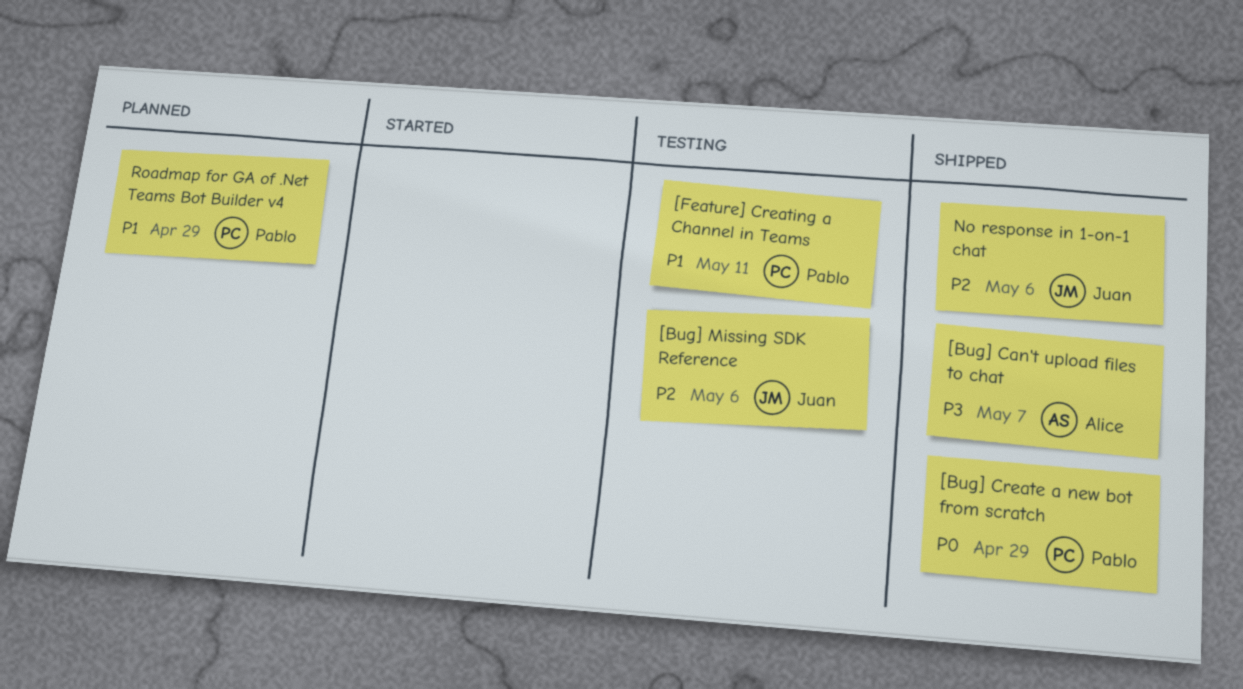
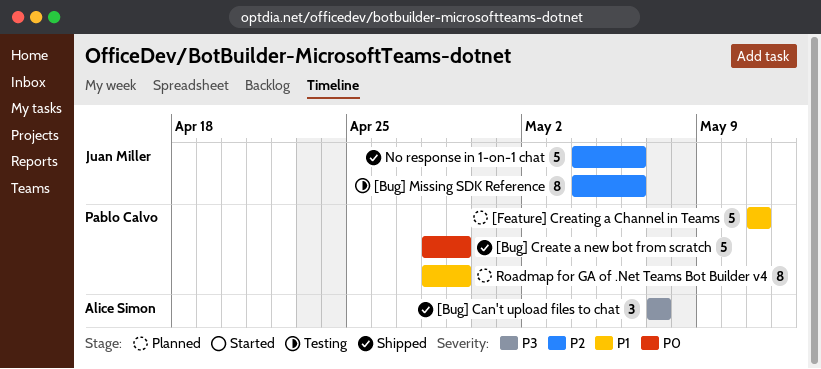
[Feature] Creating a Channel in Teams, status: Testing -> Planned

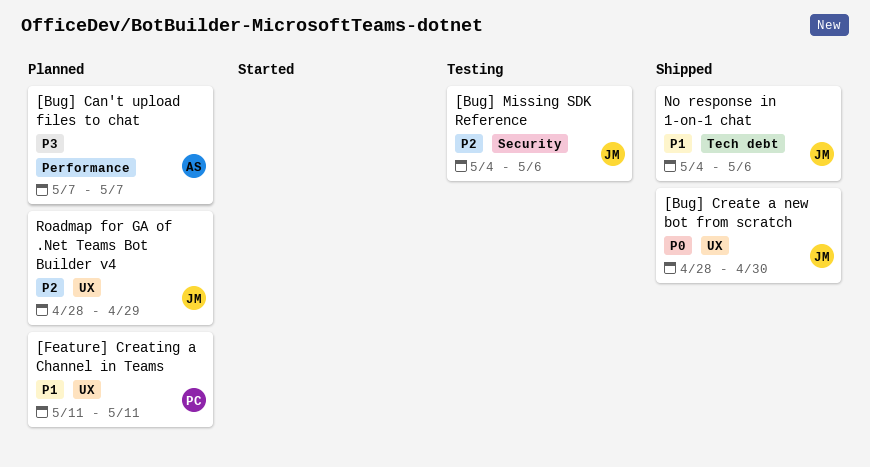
[Bug] Can't upload files to chat, status: Shipped -> Planned
[Bug] Create a new bot from scratch, owner: Pablo Calvo -> Juan Miller
[Bug] Create a new bot from scratch, due: Apr 29 -> Apr 30
No response in 1-on-1 chat, priority: P2 -> P1
Roadmap for GA of .Net Teams Bot Builder v4, owner: Pablo Calvo -> Juan Miller
Roadmap for GA of .Net Teams Bot Builder v4, priority: P1 -> P2

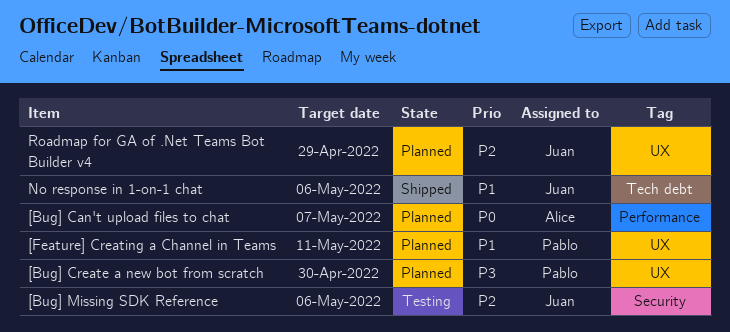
[Bug] Can't upload files to chat, priority: P3 -> P0
[Bug] Create a new bot from scratch, status: Shipped -> Planned
[Bug] Create a new bot from scratch, owner: Juan -> Pablo
[Bug] Create a new bot from scratch, priority: P0 -> P3

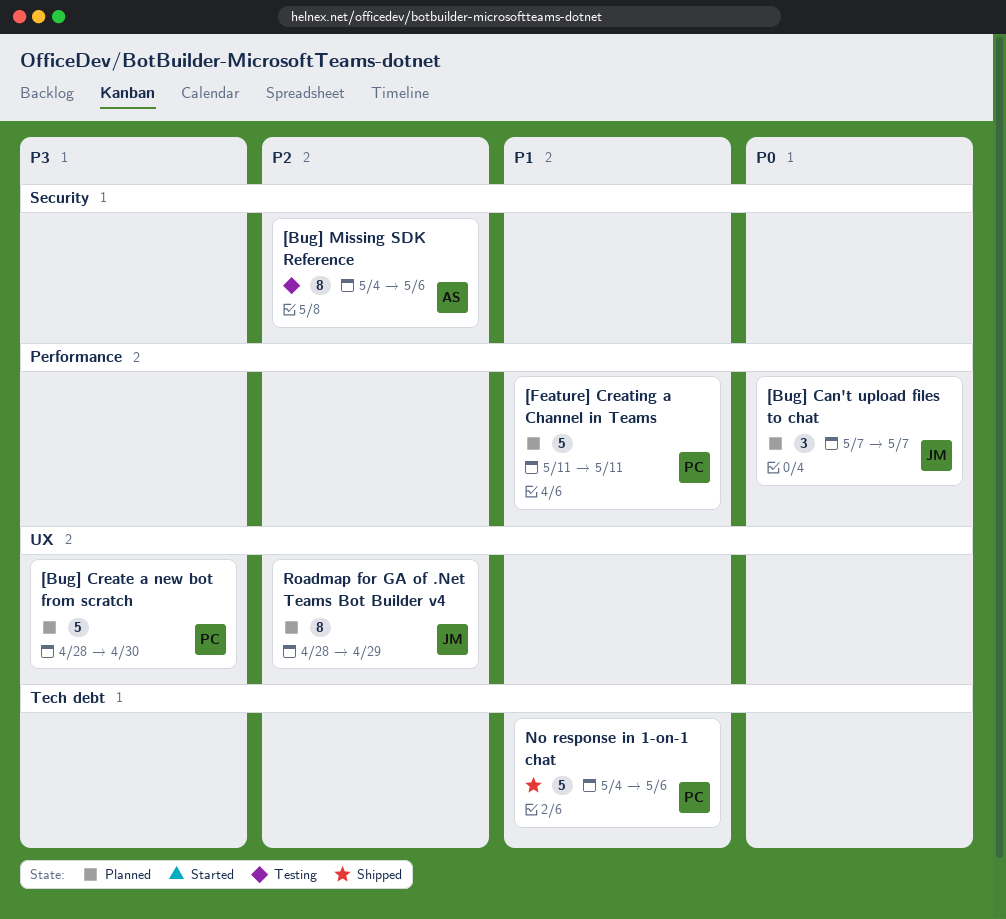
[Bug] Can't upload files to chat, owner: Alice -> Juan
[Bug] Missing SDK Reference, owner: Juan -> Alice
[Feature] Creating a Channel in Teams, label: UX -> Performance
No response in 1-on-1 chat, owner: Juan -> Pablo

